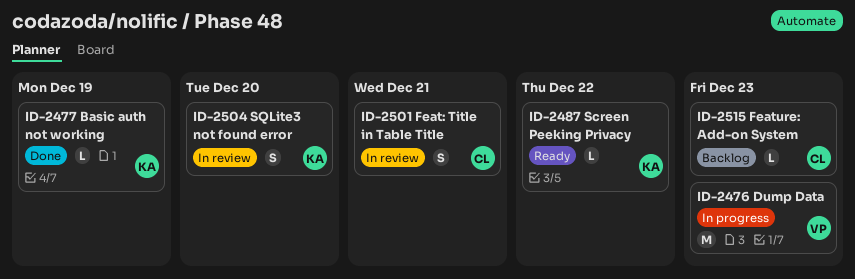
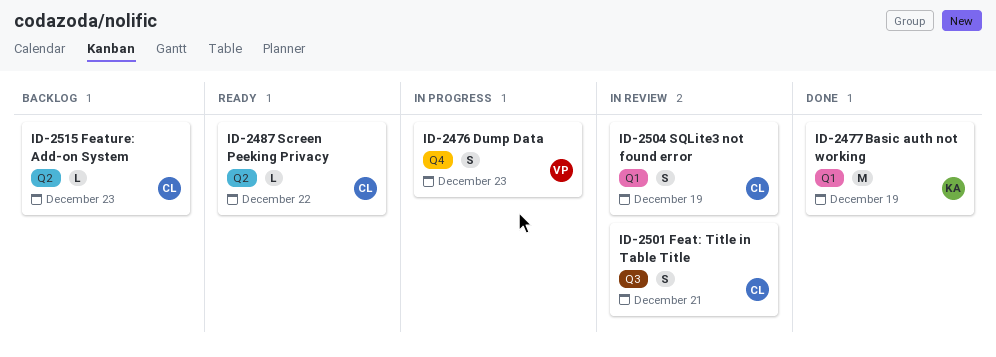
ID-2476, estimate: M -> S
ID-2477, estimate: L -> M
ID-2487, owner: KA -> CL
ID-2504, owner: KA -> CL
ID-2504, due: Dec 20 -> Dec 19

